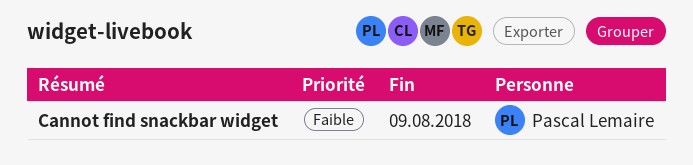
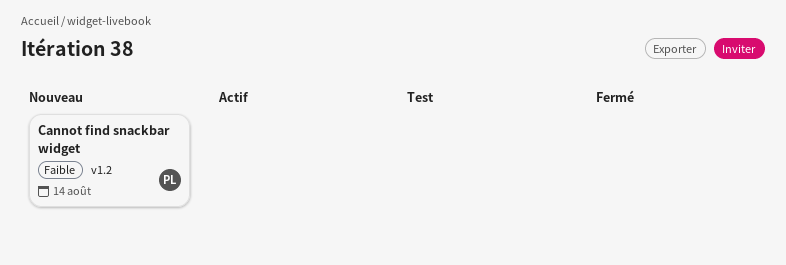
Cannot find snackbar widget, due: Aug 9 -> Aug 14

